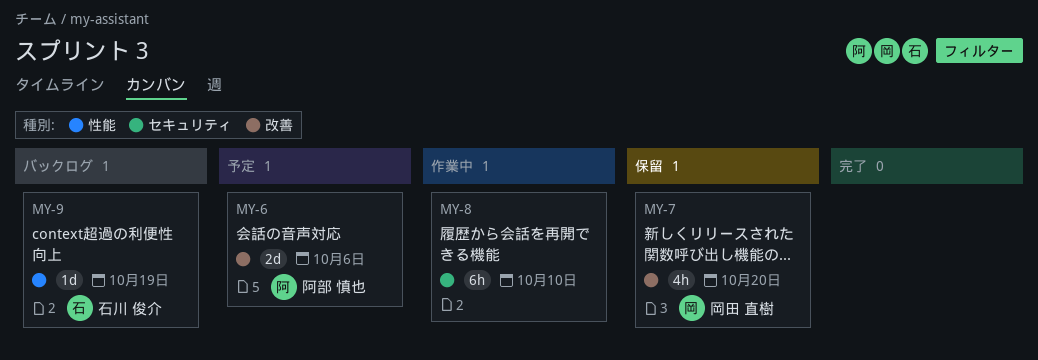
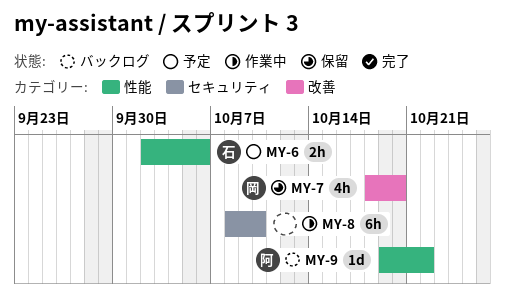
MY-6, owner: 阿部 慎也 -> 石川 俊介
MY-6, label: 改善 -> 性能
MY-6, estimate: 2d -> 2h
MY-9, owner: 石川 俊介 -> 阿部 慎也
MY-9, due: Oct 19 -> Oct 22

